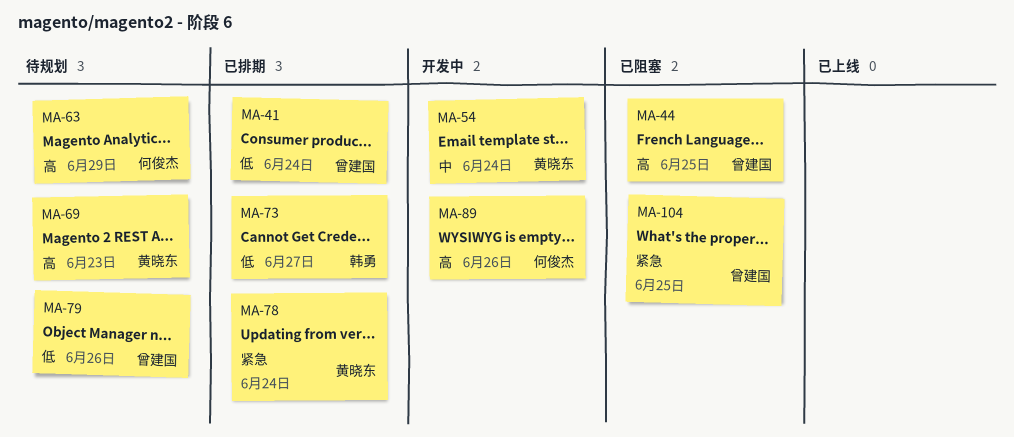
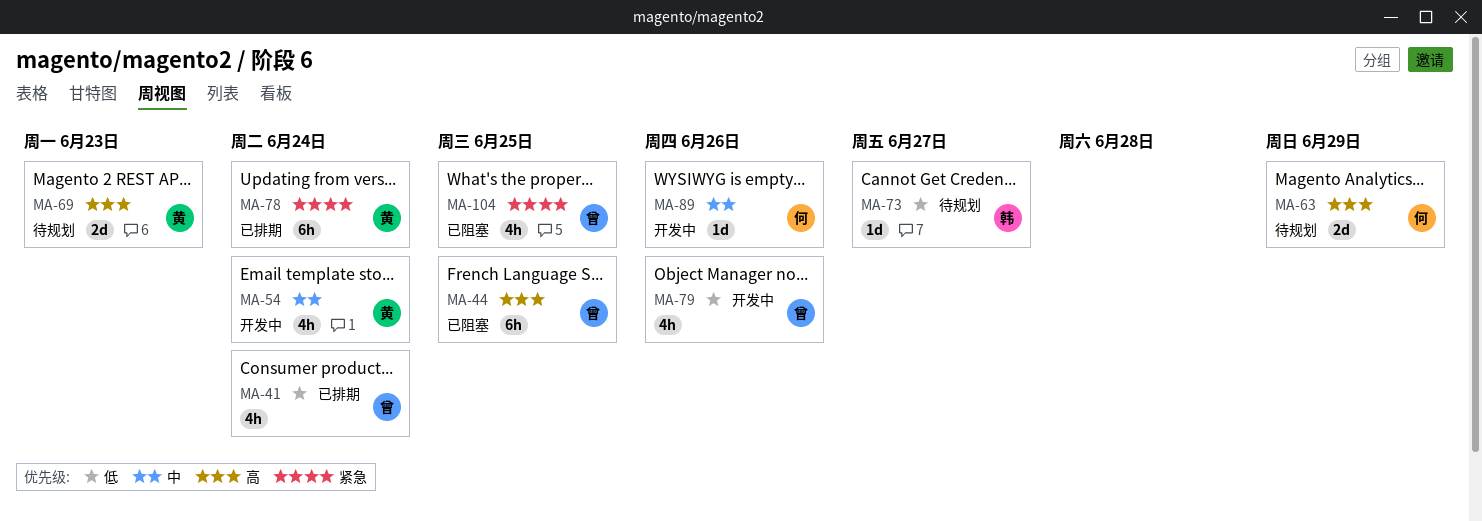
MA-73, status: 已排期 -> 待规划
MA-79, status: 待规划 -> 开发中
MA-89, priority: 高 -> 中

